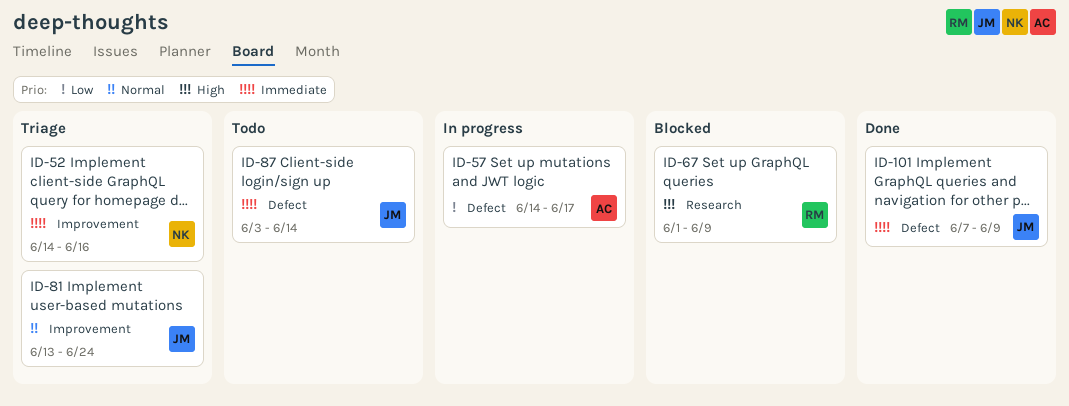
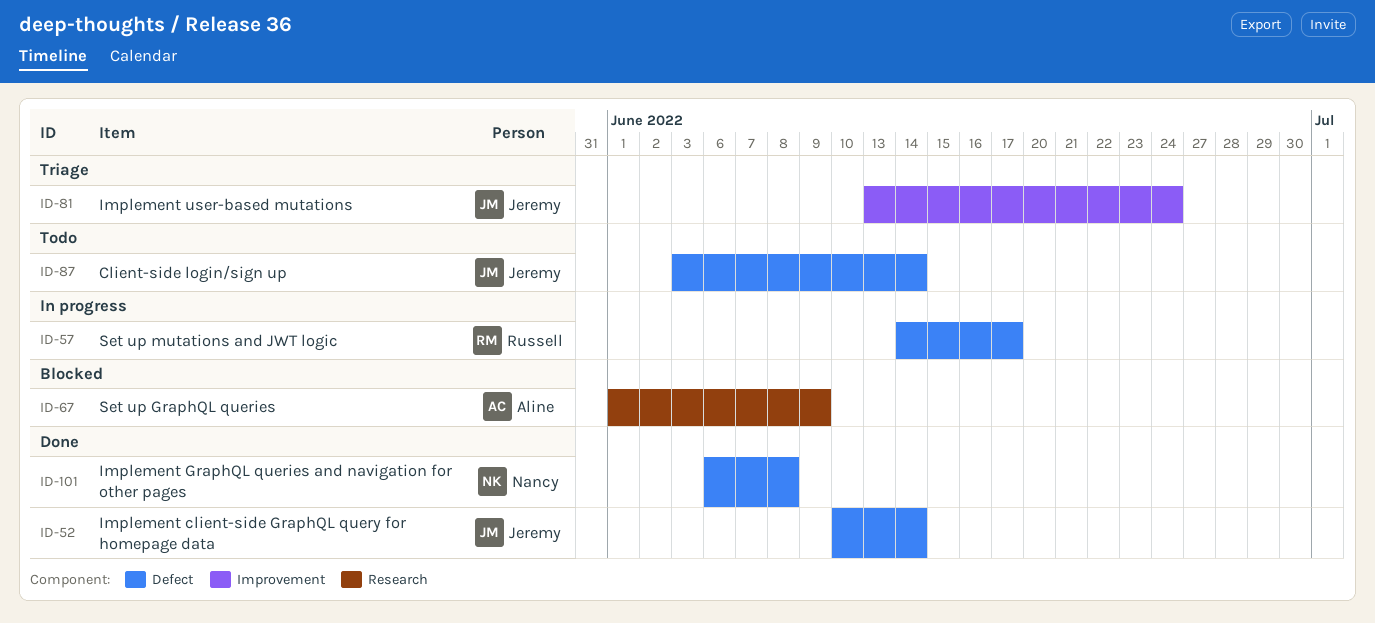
ID-52, status: Triage -> Done
ID-52, owner: Nancy -> Jeremy
ID-52, label: Improvement -> Defect
ID-52, start: Jun 14 -> Jun 10
ID-52, due: Jun 16 -> Jun 14
ID-57, owner: Aline -> Russell
ID-67, owner: Russell -> Aline
ID-101, owner: Jeremy -> Nancy
ID-101, start: Jun 7 -> Jun 6
ID-101, due: Jun 9 -> Jun 8

